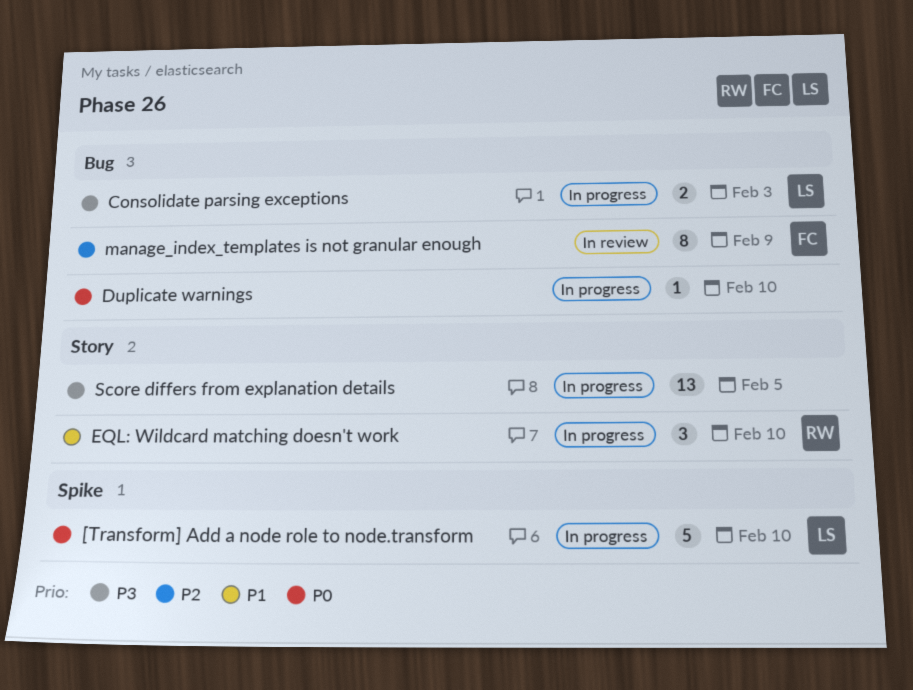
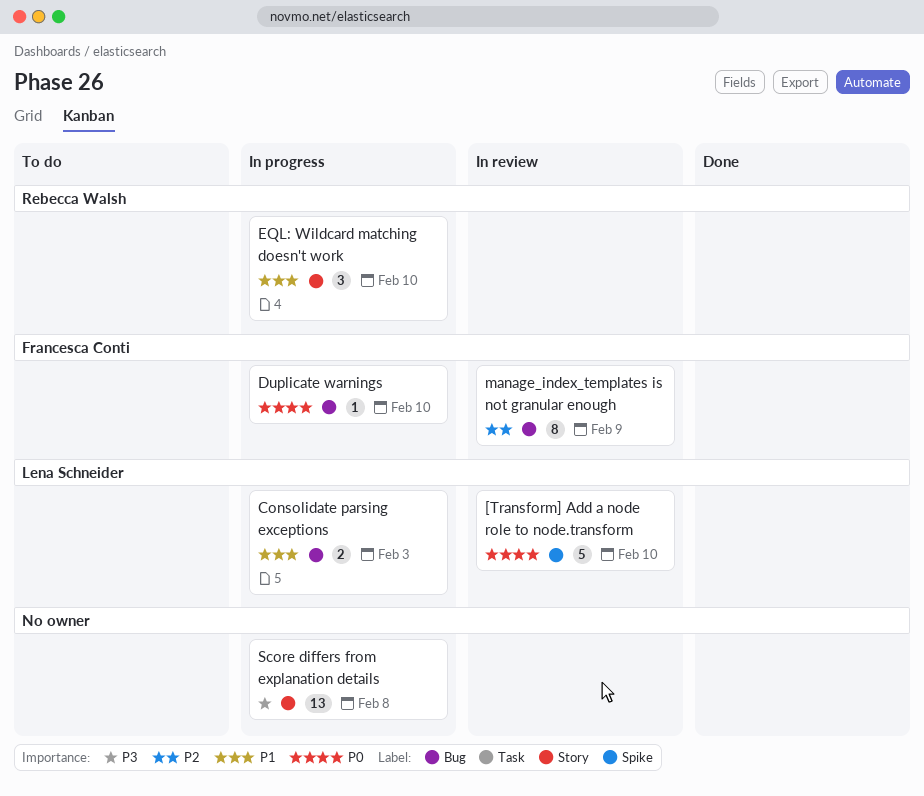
[Transform] Add a node role to node.transform, status: In progress -> In review
Consolidate parsing exceptions, priority: P3 -> P1
Duplicate warnings, owner: none -> Francesca Conti
Score differs from explanation details, due: Feb 5 -> Feb 8

